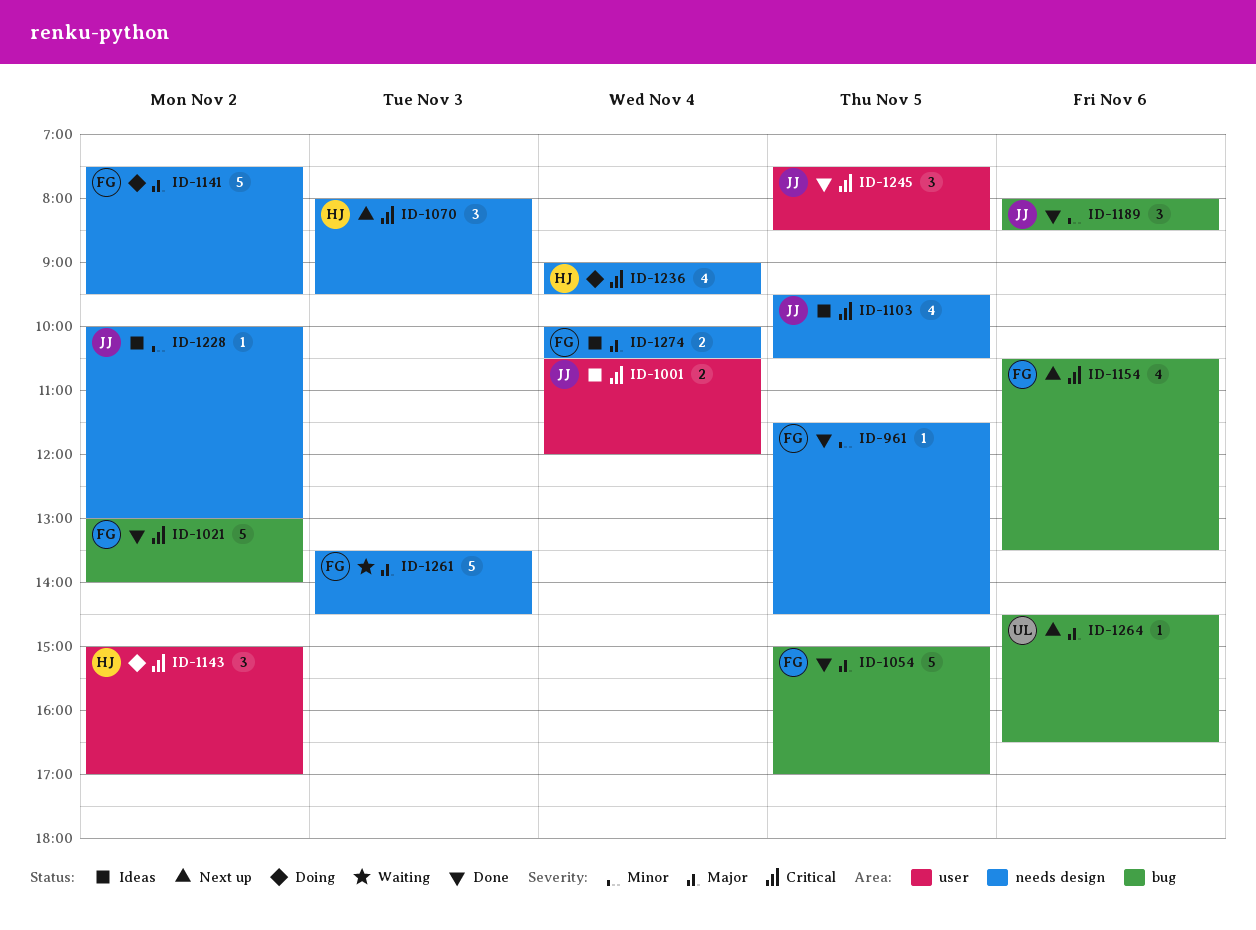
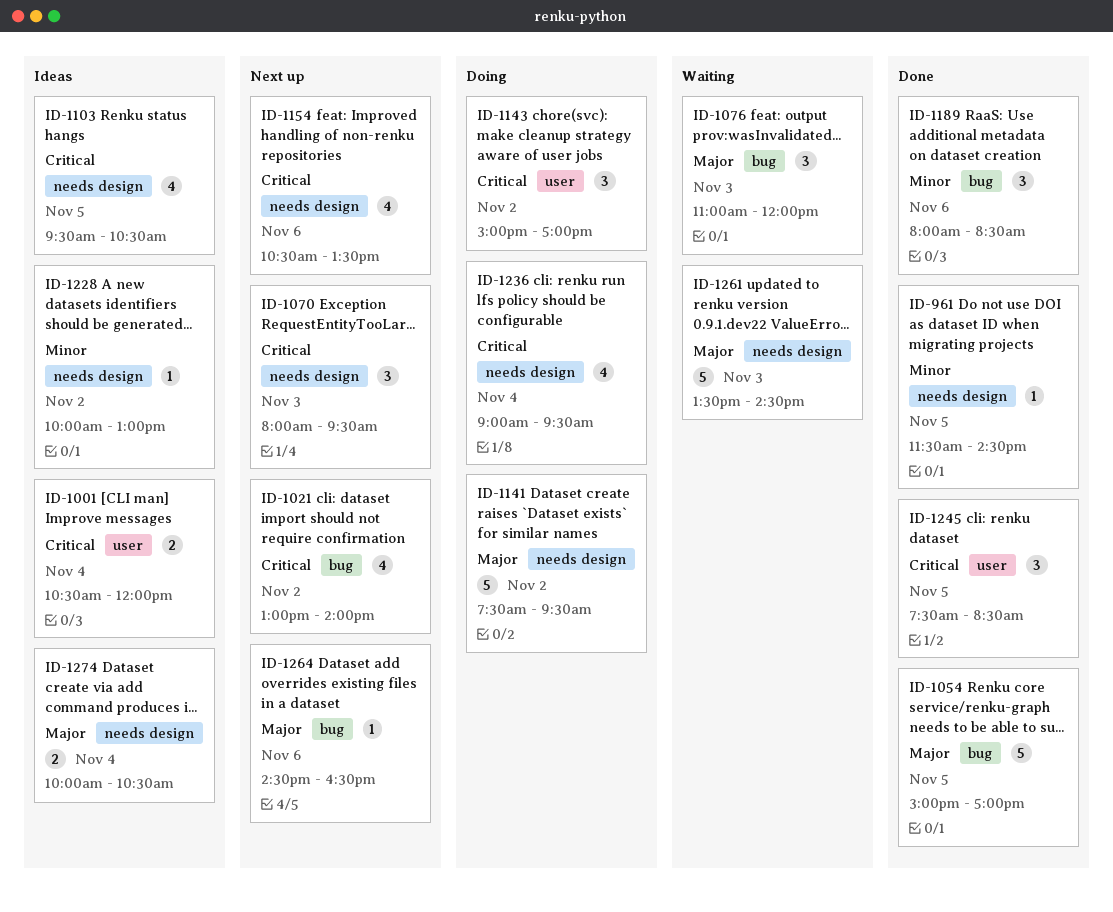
ID-1021, status: Done -> Next up
ID-1021, estimate: 5 -> 4
ID-1076: none -> present
ID-1154, label: bug -> needs design

